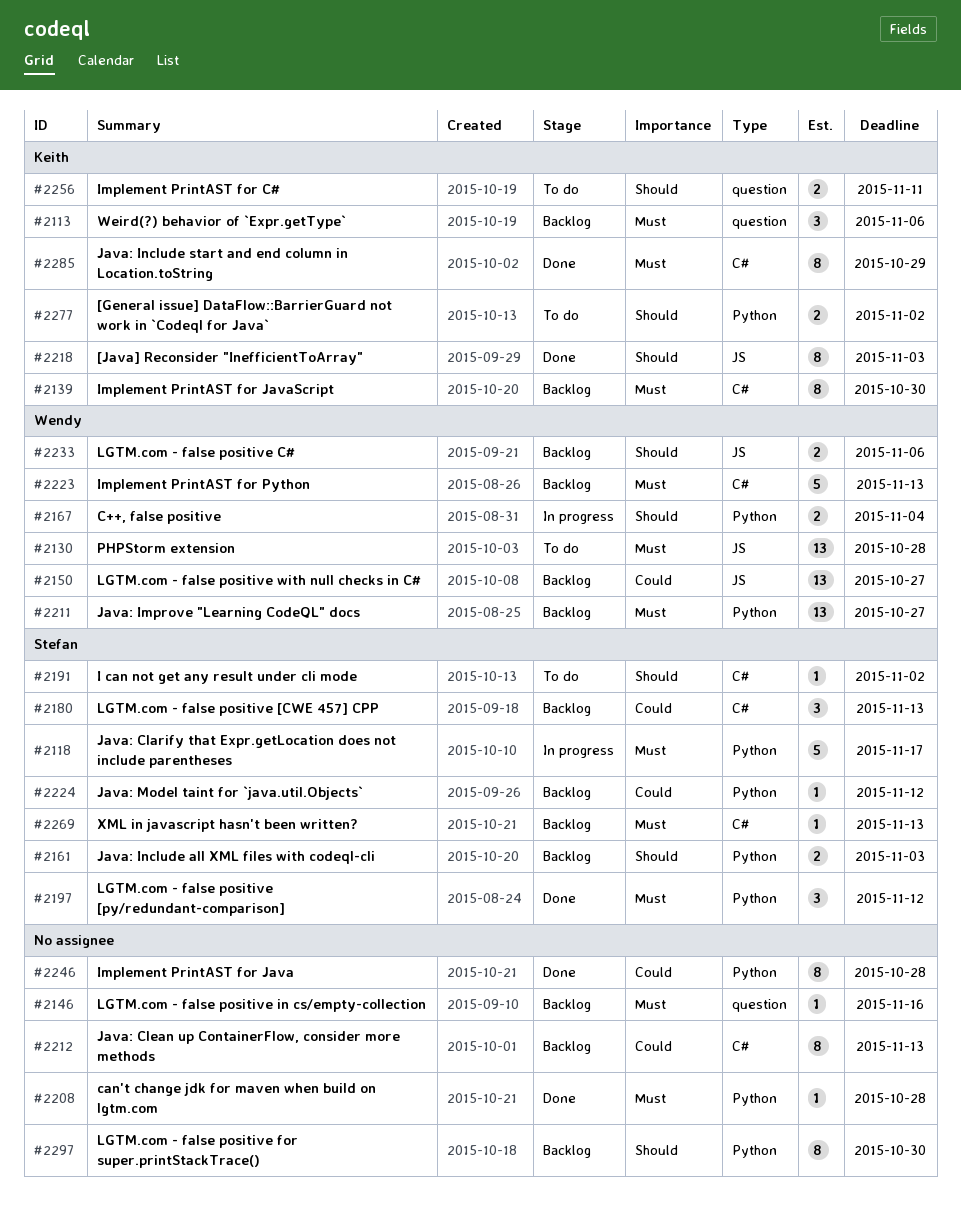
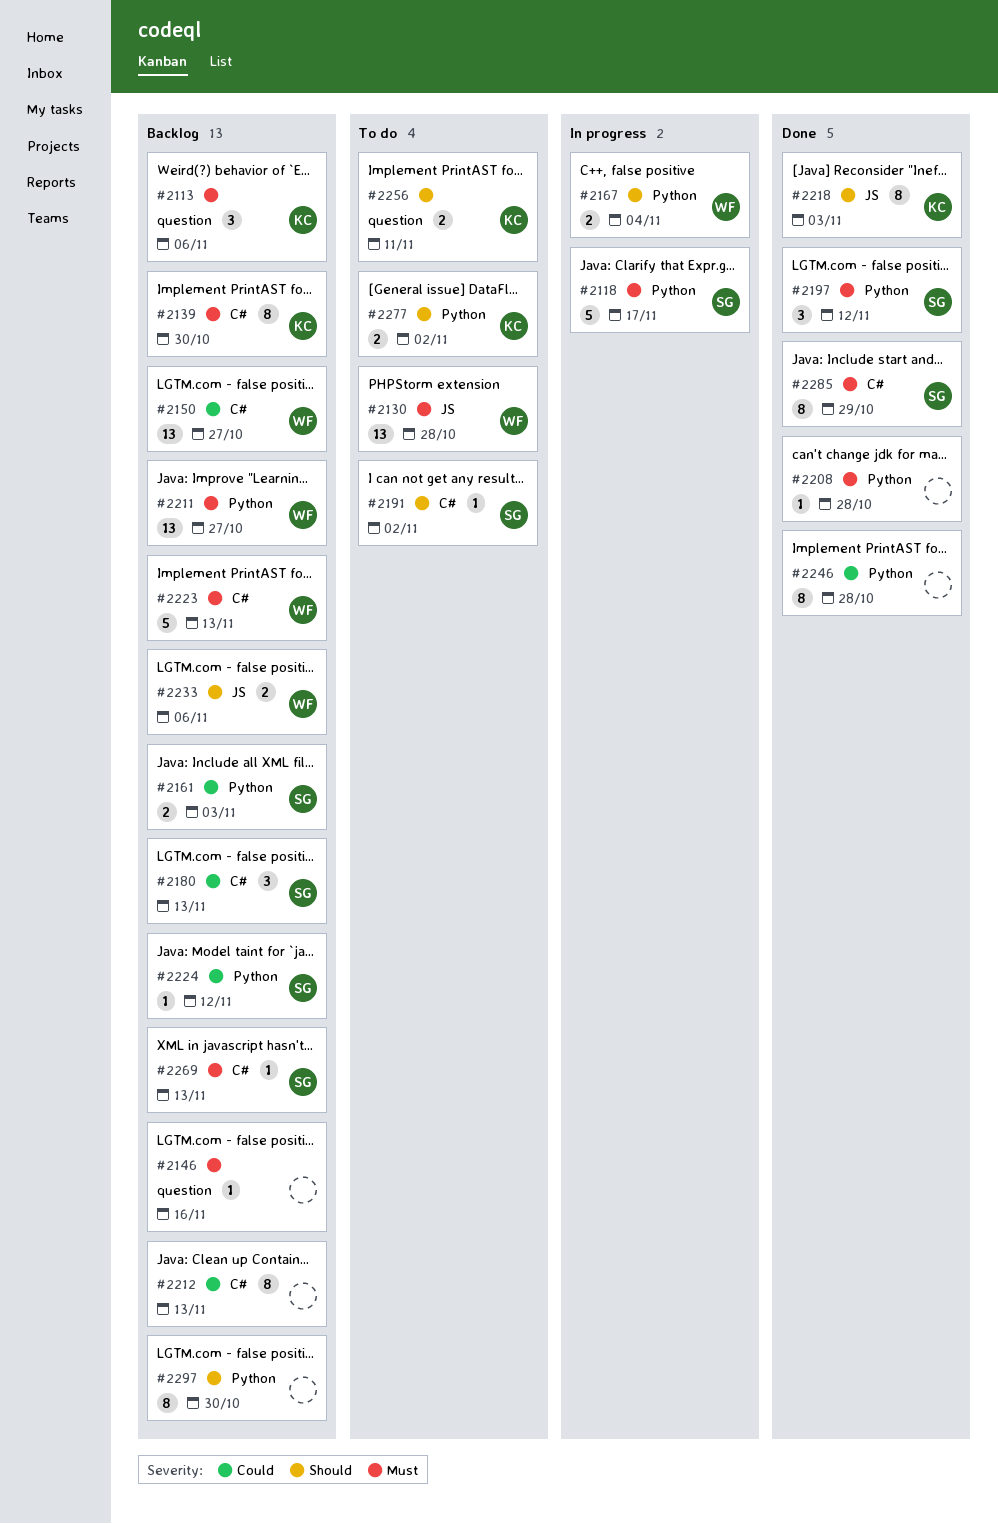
#2150, label: JS -> C#
#2161, priority: Should -> Could
#2285, owner: Keith -> Stefan

